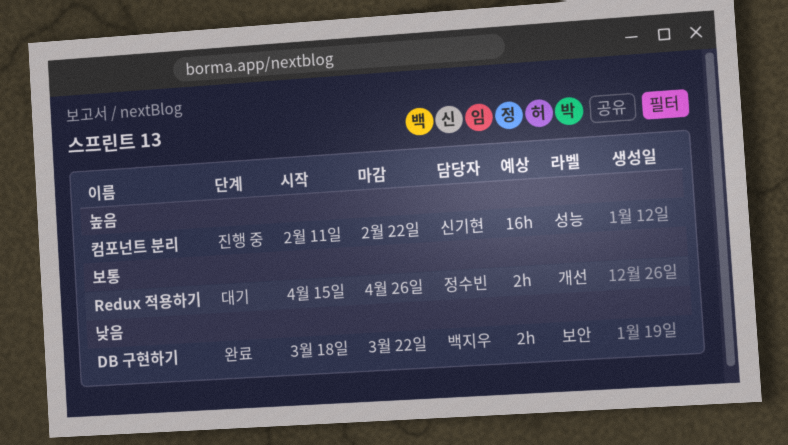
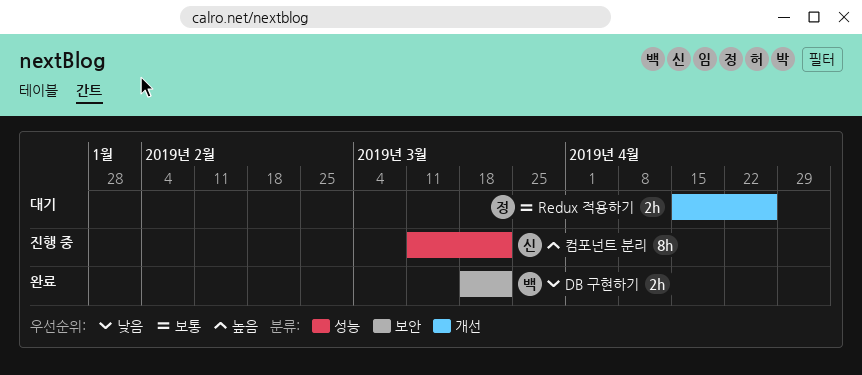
컴포넌트 분리, estimate: 16h -> 8h
컴포넌트 분리, start: Feb 11 -> Mar 11
컴포넌트 분리, due: Feb 22 -> Mar 22

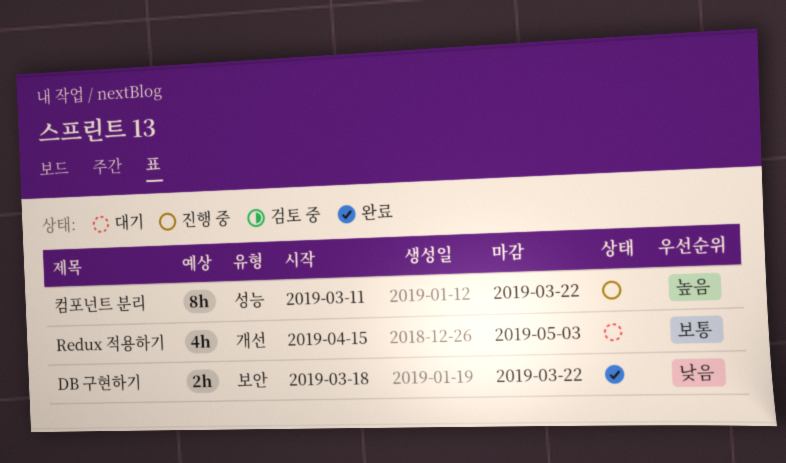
Redux 적용하기, estimate: 2h -> 4h
Redux 적용하기, due: Apr 26 -> May 3

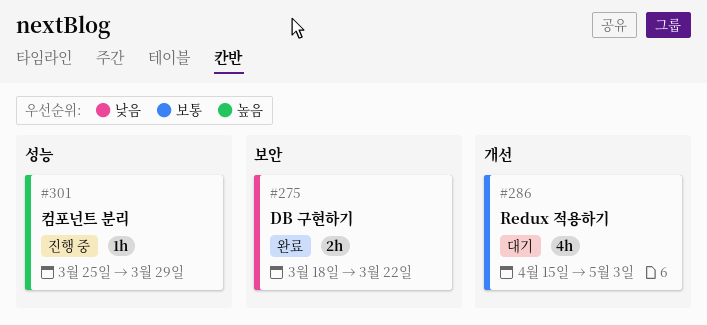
컴포넌트 분리, estimate: 8h -> 1h
컴포넌트 분리, start: Mar 11 -> Mar 25
컴포넌트 분리, due: Mar 22 -> Mar 29

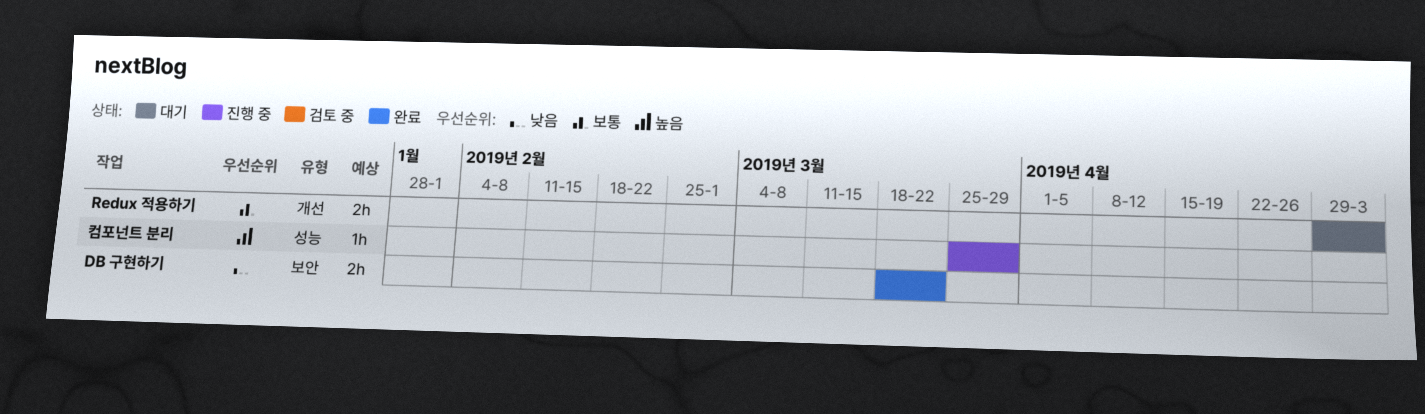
Redux 적용하기, estimate: 4h -> 2h
Redux 적용하기, start: Apr 15 -> Apr 29

